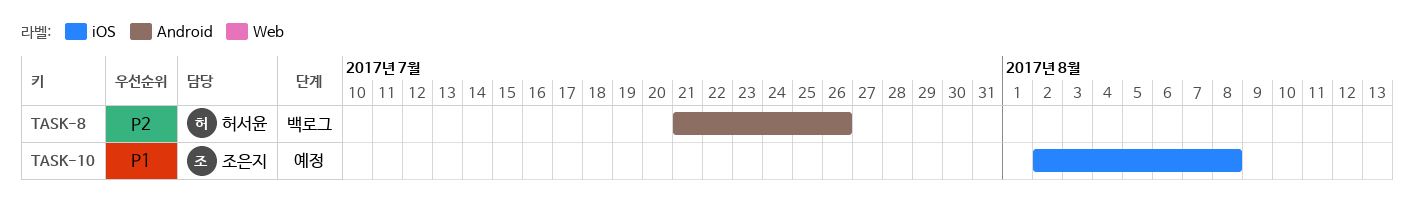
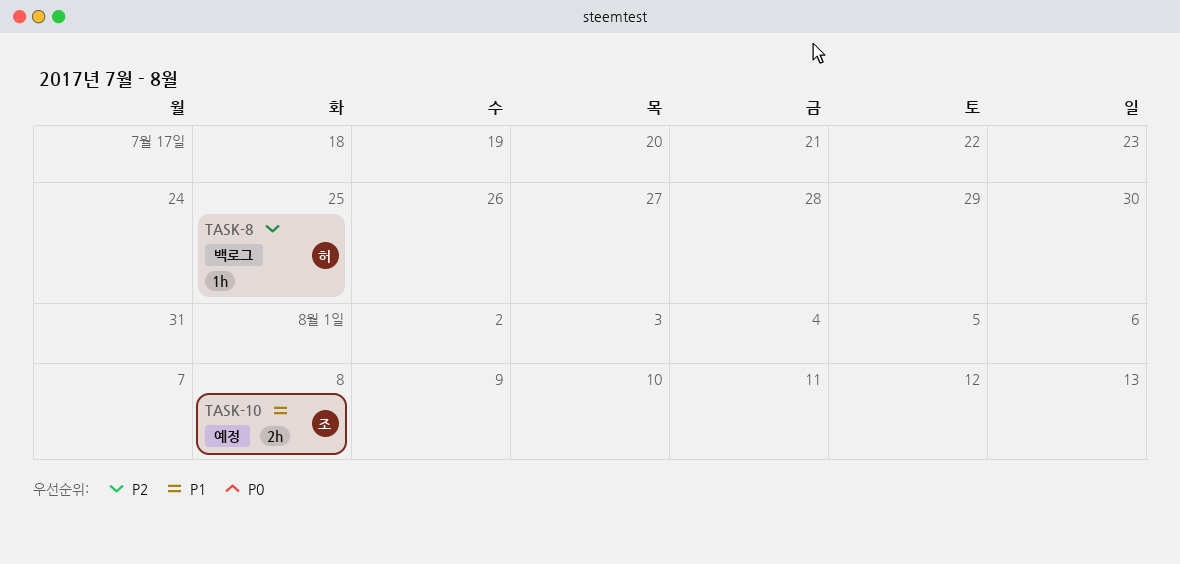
TASK-8, due: Jul 26 -> Jul 25

